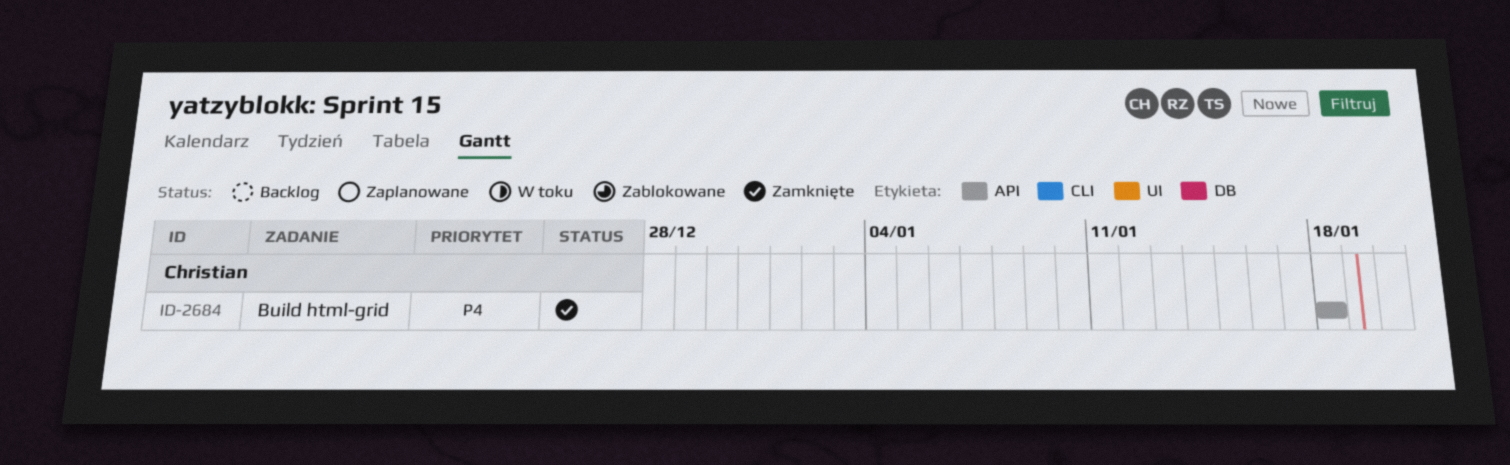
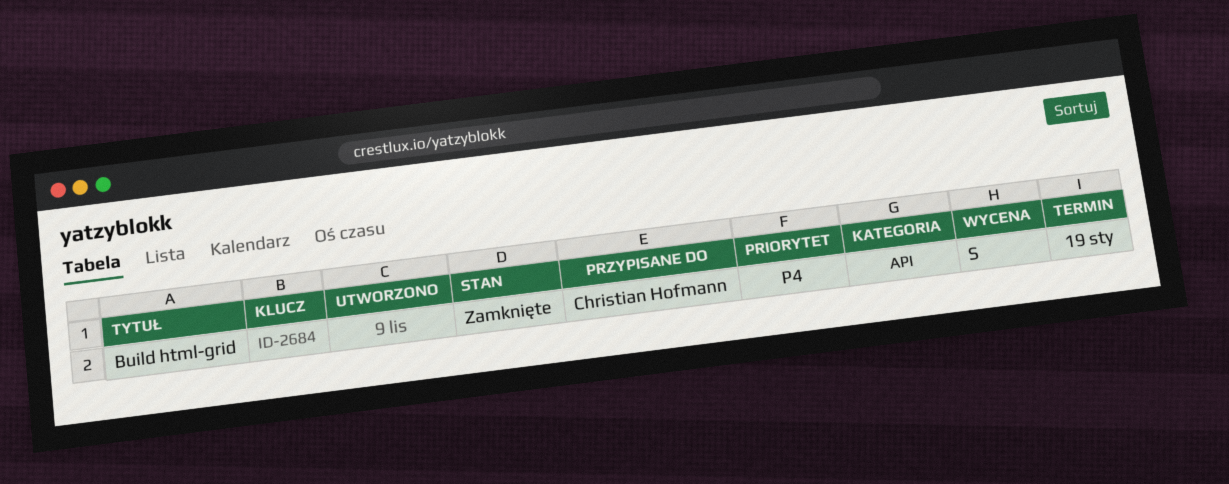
ID-2684, due: Jan 18 -> Jan 19

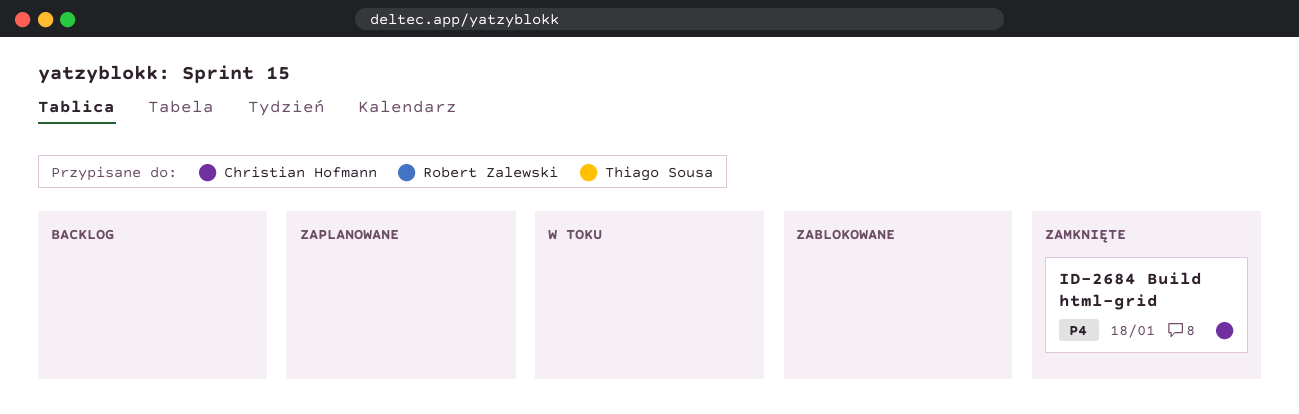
ID-2684, due: Jan 19 -> Jan 18

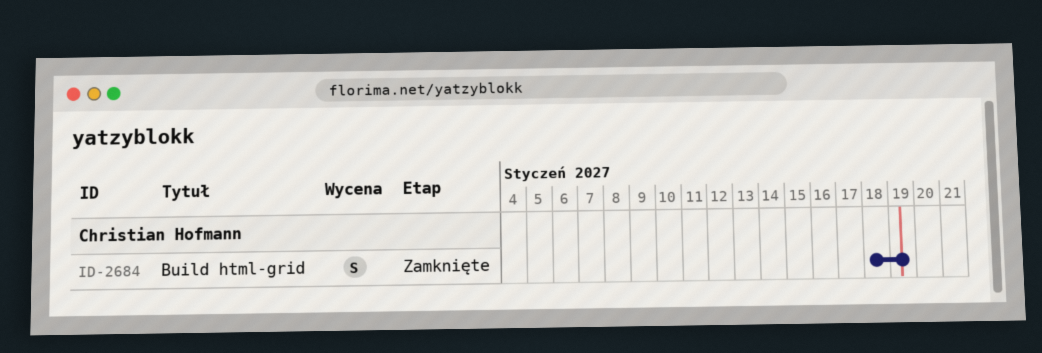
ID-2684, due: Jan 18 -> Jan 19

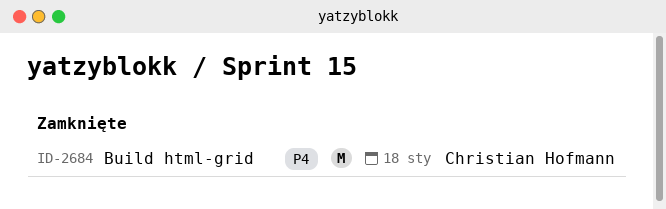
ID-2684, estimate: S -> M
ID-2684, due: Jan 19 -> Jan 18

